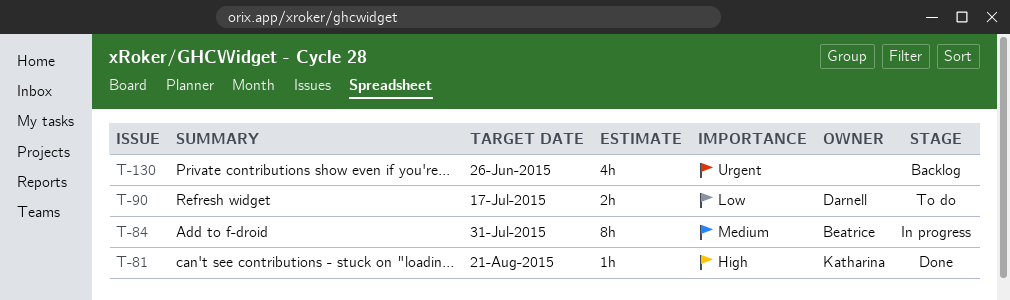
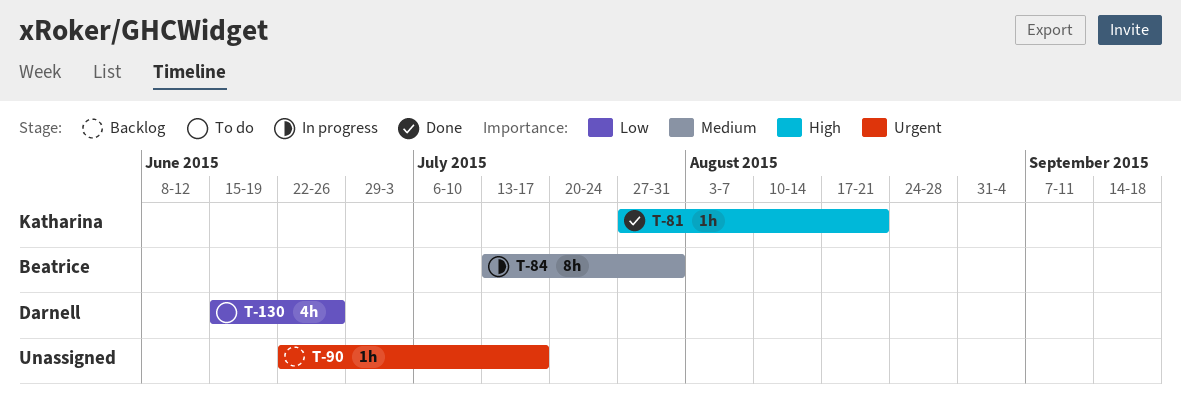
T-90, status: To do -> Backlog
T-90, owner: Darnell -> none
T-90, priority: Low -> Urgent
T-90, estimate: 2h -> 1h
T-130, status: Backlog -> To do
T-130, owner: none -> Darnell
T-130, priority: Urgent -> Low

